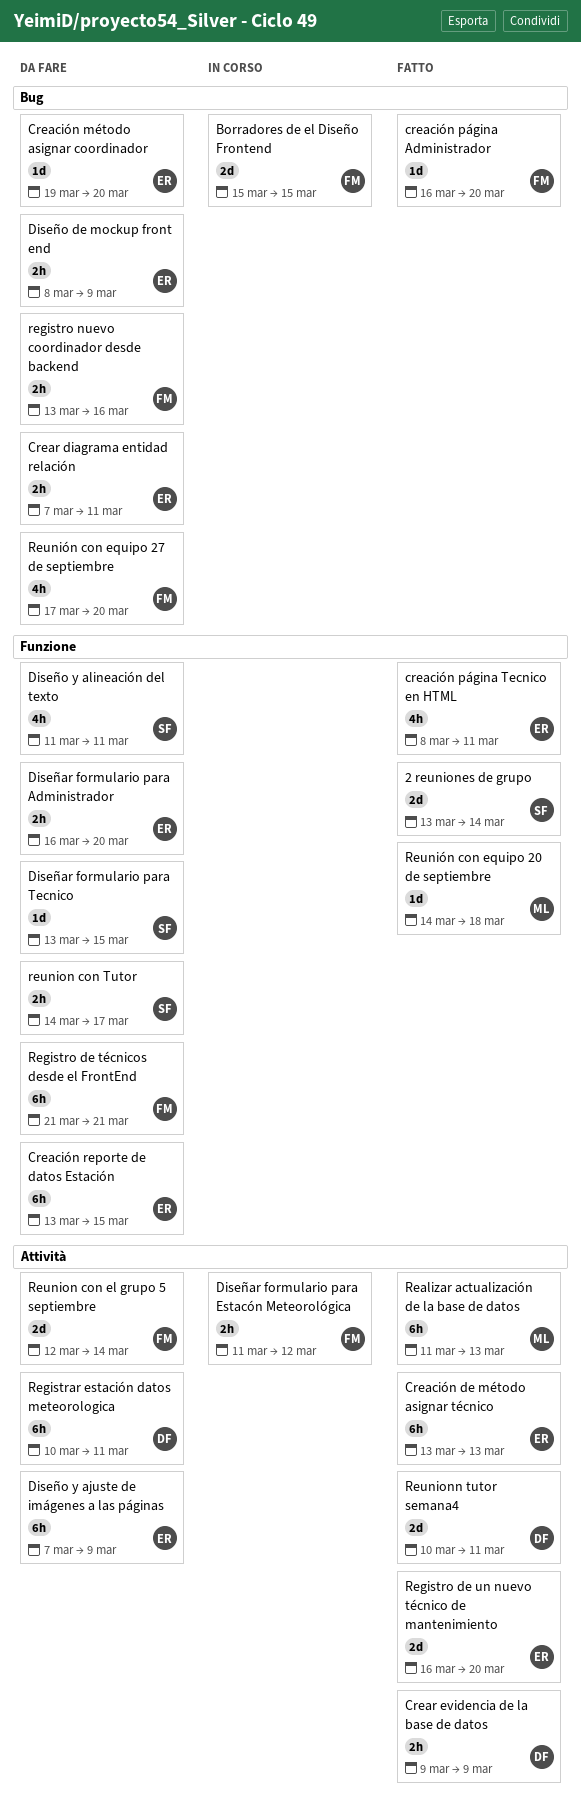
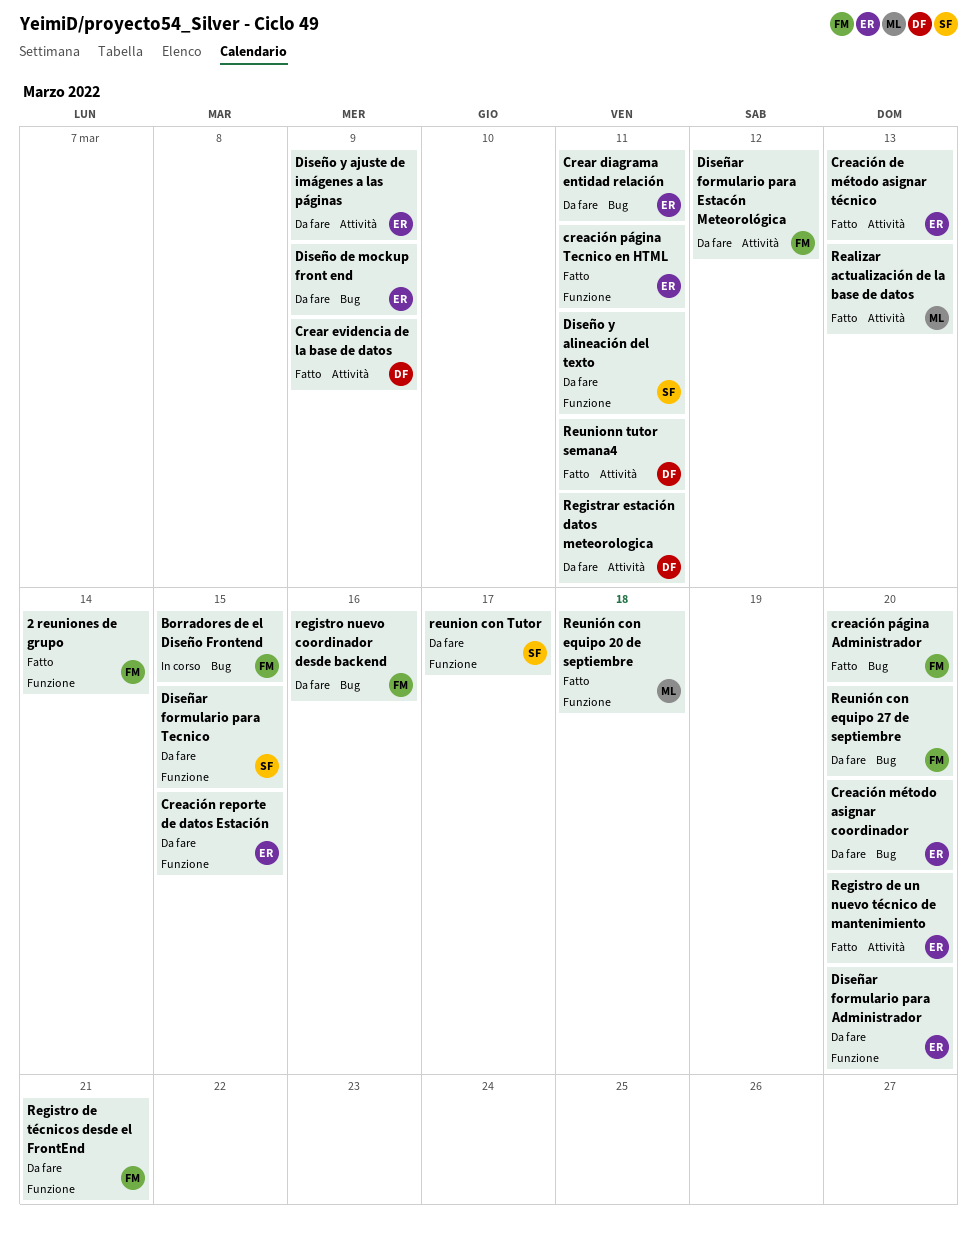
2 reuniones de grupo, owner: SF -> FM
Diseñar formulario para Estacón Meteorológica, status: In corso -> Da fare
Reunion con el grupo 5 septiembre: present -> none

